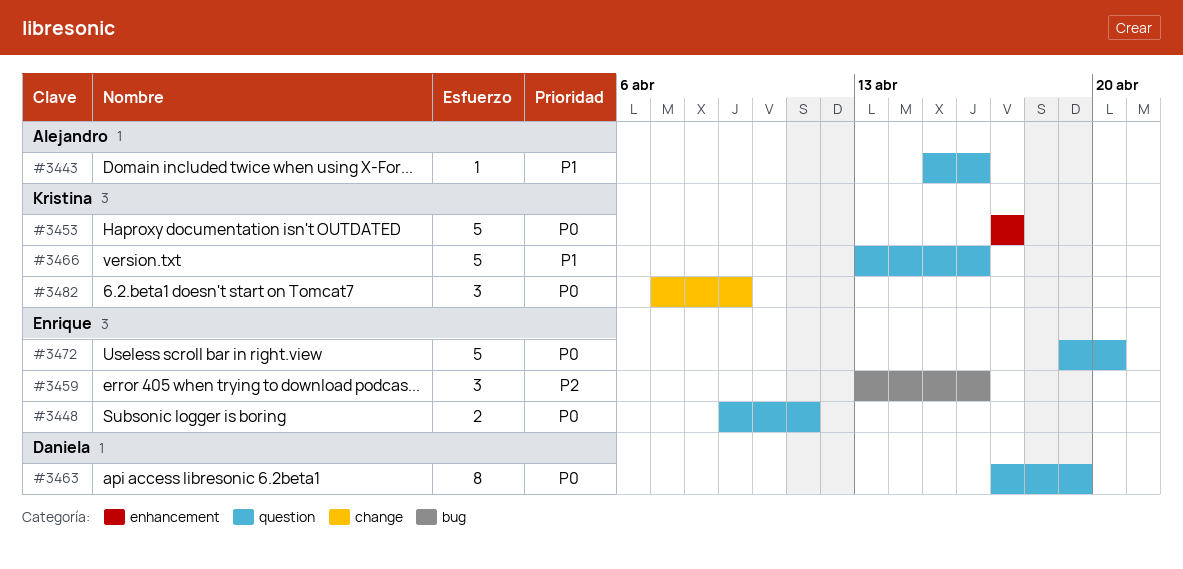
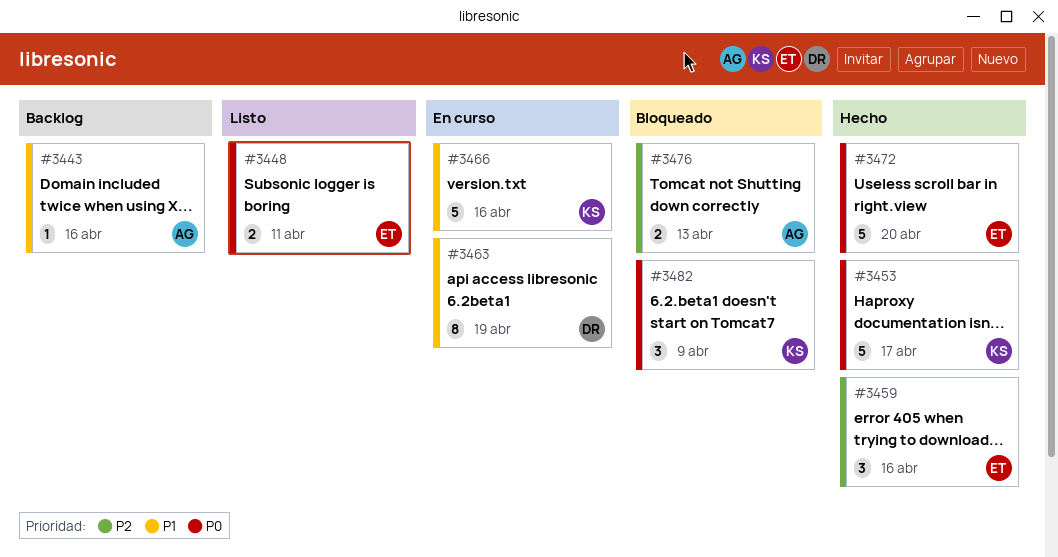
#3463, priority: P0 -> P1
#3476: none -> present

